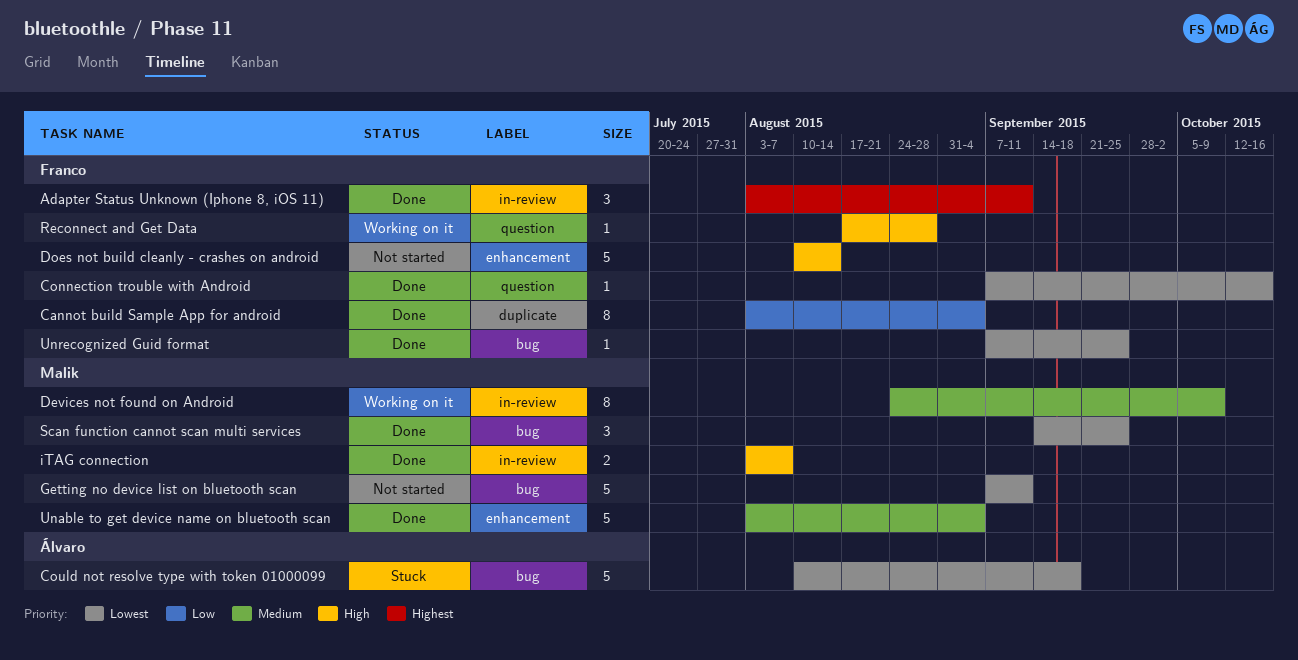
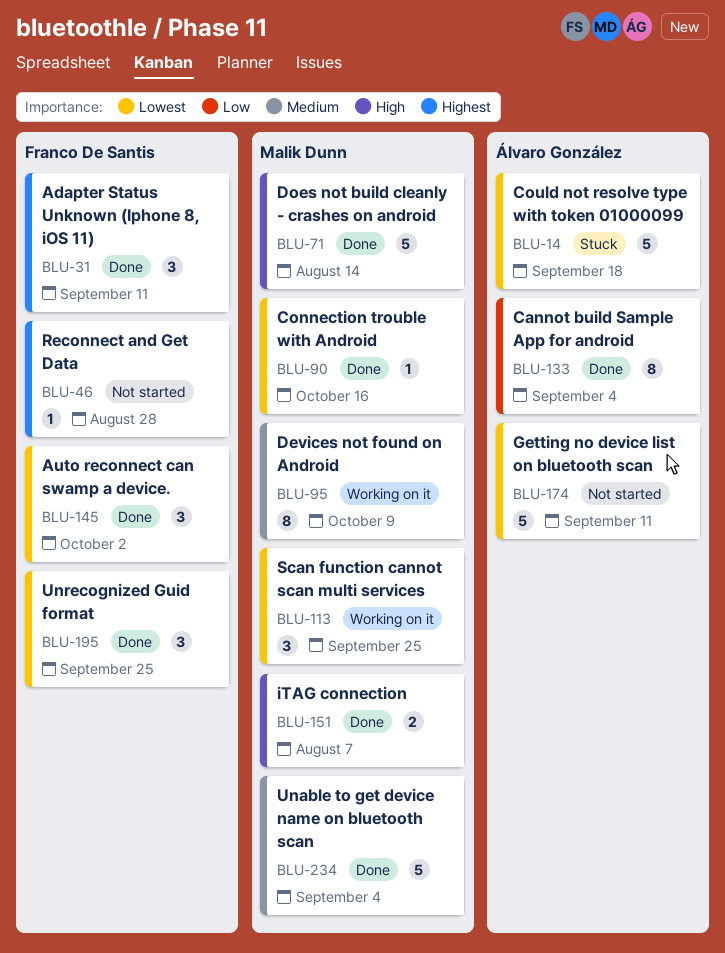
Auto reconnect can swamp a device.: none -> present
Cannot build Sample App for android, owner: Franco De Santis -> Álvaro González
Connection trouble with Android, owner: Franco De Santis -> Malik Dunn
Does not build cleanly - crashes on android, status: Not started -> Done
Does not build cleanly - crashes on android, owner: Franco De Santis -> Malik Dunn
Getting no device list on bluetooth scan, owner: Malik Dunn -> Álvaro González
Reconnect and Get Data, status: Working on it -> Not started
Reconnect and Get Data, priority: High -> Highest
Scan function cannot scan multi services, status: Done -> Working on it
Unrecognized Guid format, estimate: 1 -> 3

